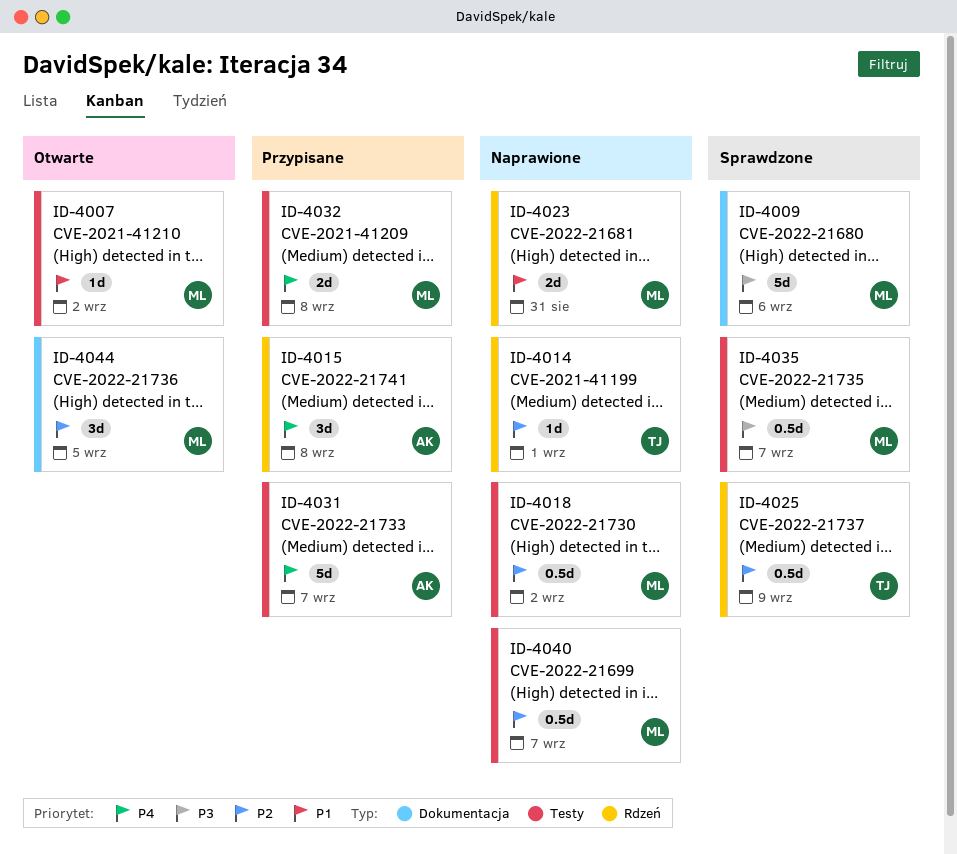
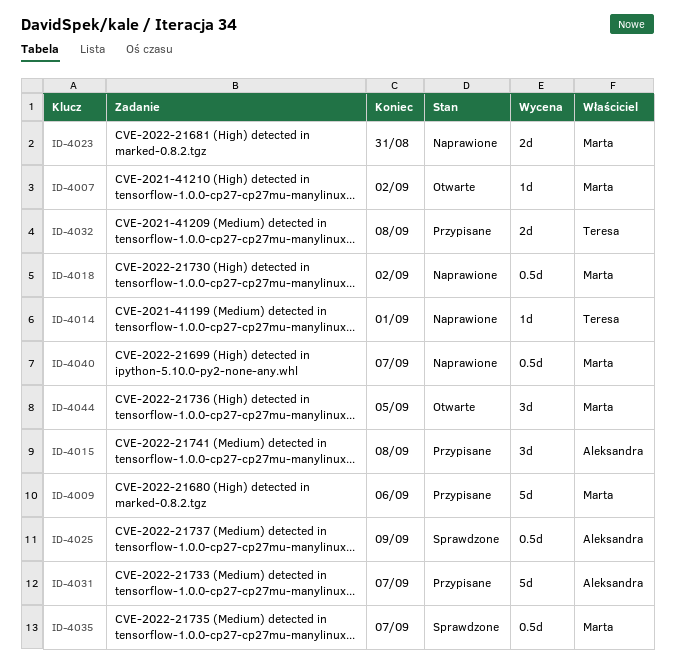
ID-4009, status: Sprawdzone -> Przypisane
ID-4025, owner: Teresa -> Aleksandra
ID-4032, owner: Marta -> Teresa

